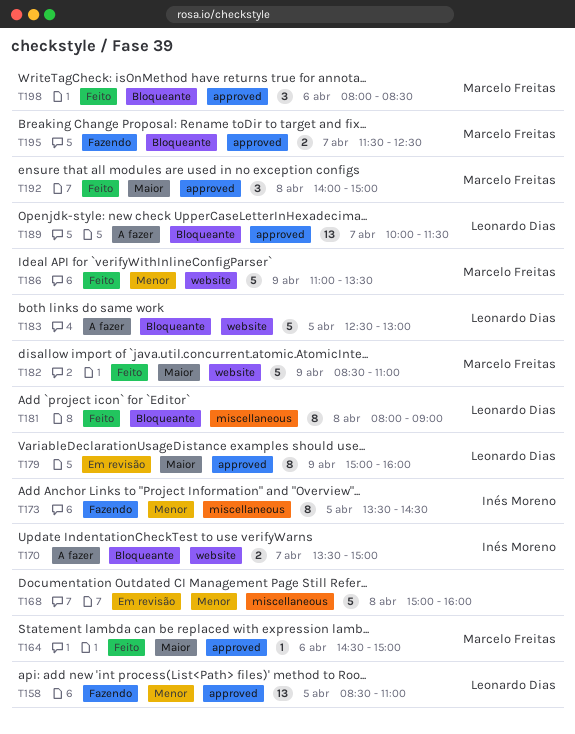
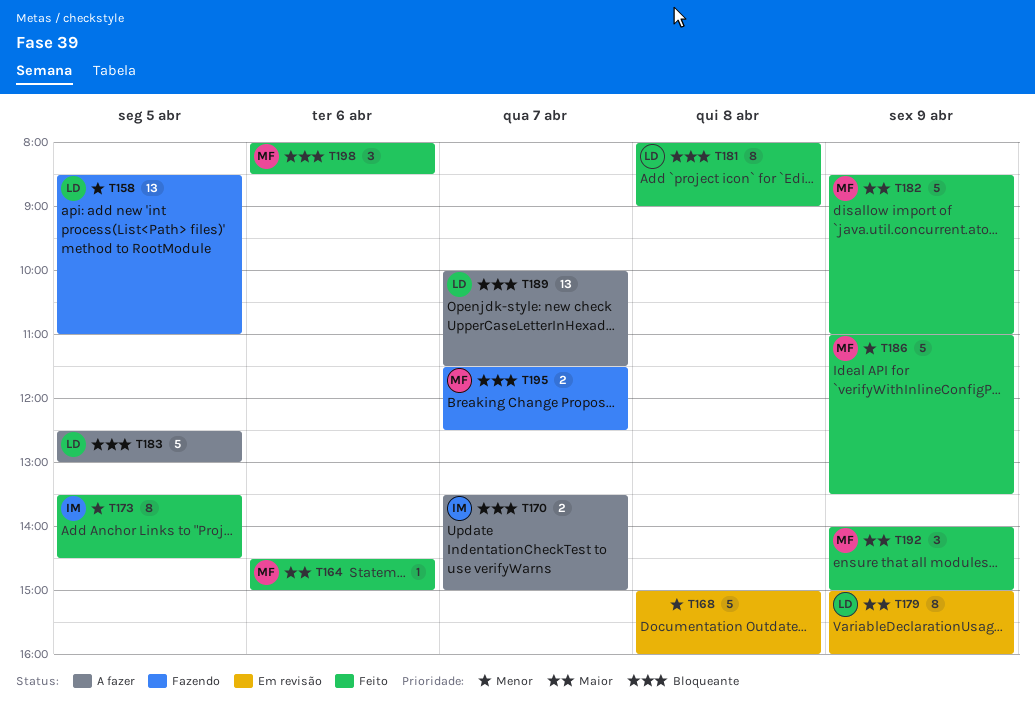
T173, status: Fazendo -> Feito
T192, day: Apr 8 -> Apr 9

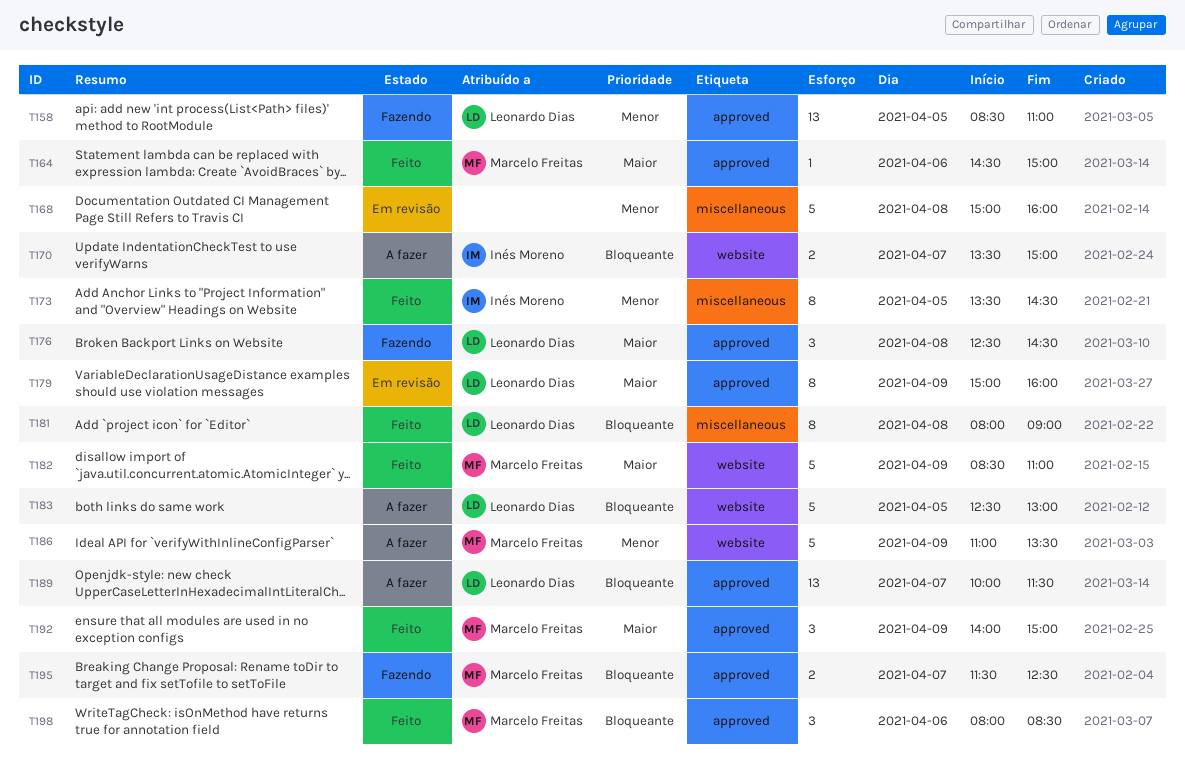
T176: none -> present
T186, status: Feito -> A fazer

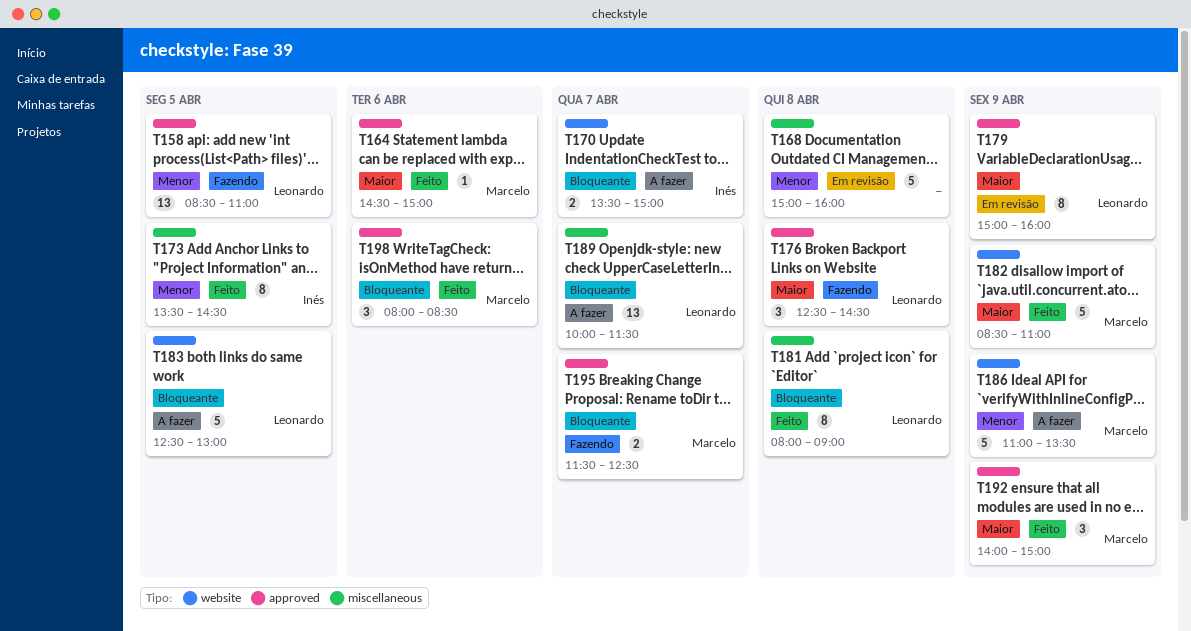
T189, label: approved -> miscellaneous

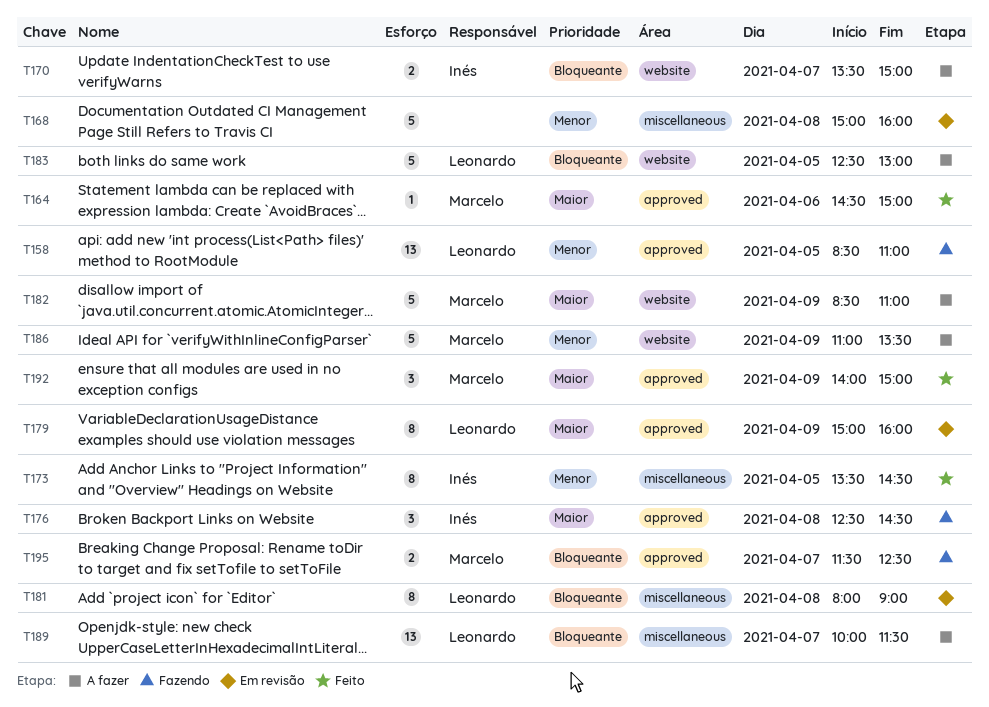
T176, owner: Leonardo -> Inés
T181, status: Feito -> Em revisão
T182, status: Feito -> A fazer
T198: present -> none

